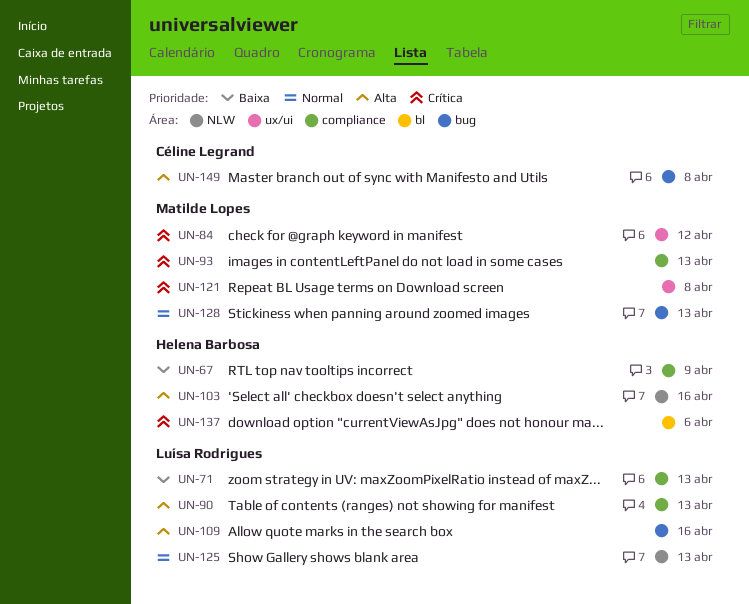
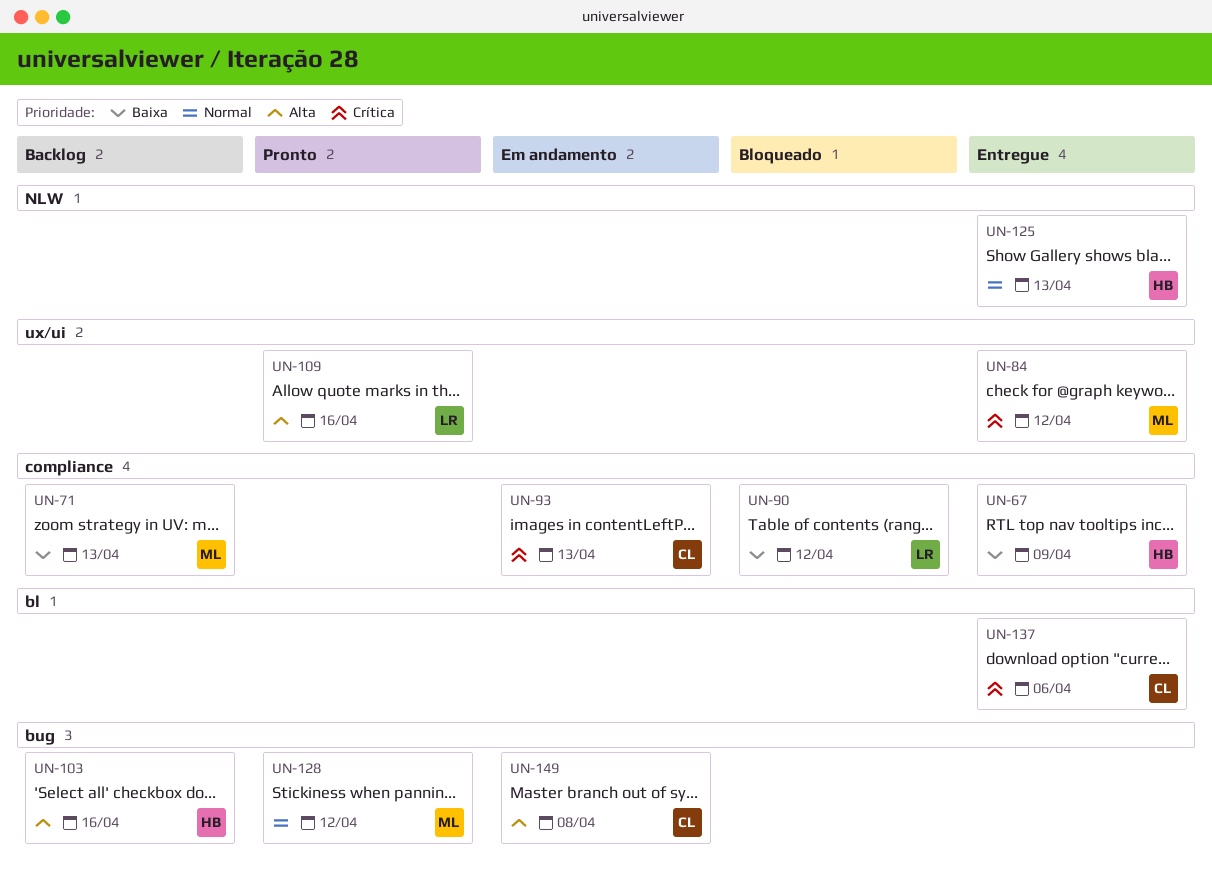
UN-71, owner: Luísa Rodrigues -> Matilde Lopes
UN-90, priority: Alta -> Baixa
UN-90, due: Apr 13 -> Apr 12
UN-93, owner: Matilde Lopes -> Céline Legrand
UN-103, label: NLW -> bug
UN-109, label: bug -> ux/ui
UN-121: present -> none
UN-125, owner: Luísa Rodrigues -> Helena Barbosa
UN-128, due: Apr 13 -> Apr 12
UN-137, owner: Helena Barbosa -> Céline Legrand

